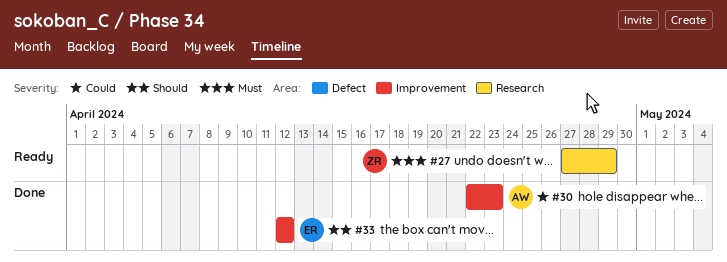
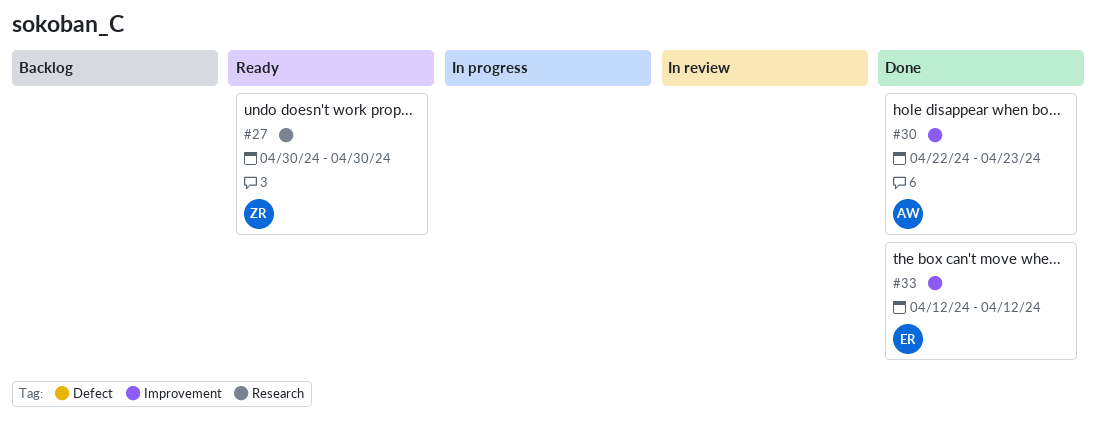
#27, start: Apr 27 -> Apr 30
#27, due: Apr 29 -> Apr 30

